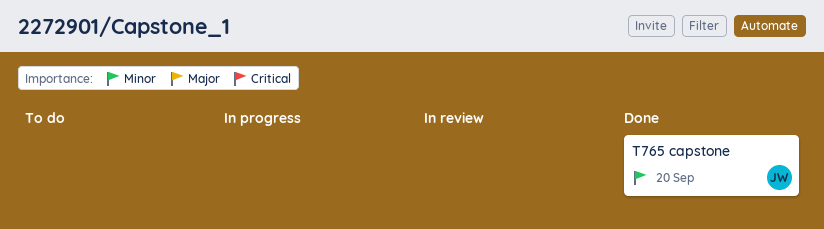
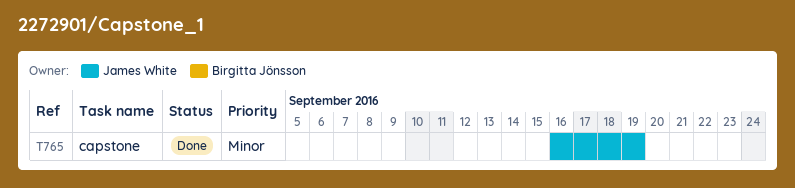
T765, due: Sep 20 -> Sep 19

